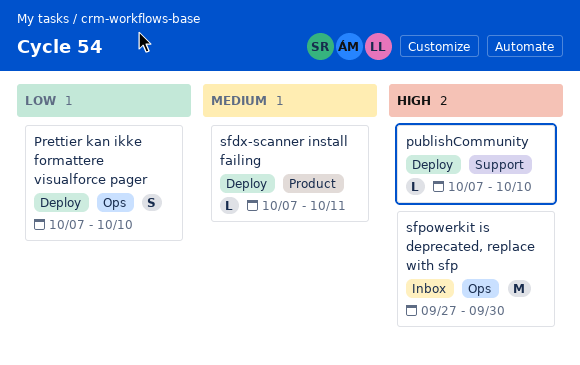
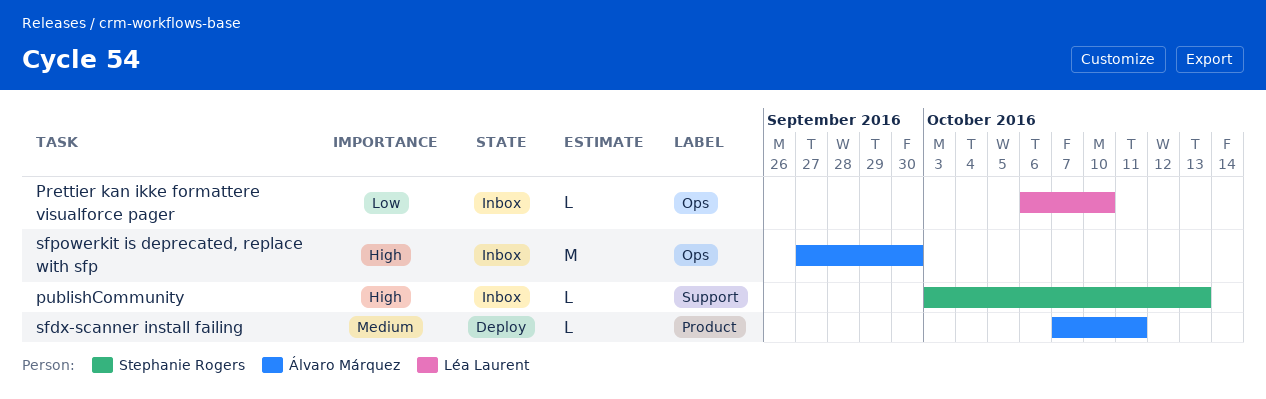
Prettier kan ikke formattere visualforce pager, status: Deploy -> Inbox
Prettier kan ikke formattere visualforce pager, estimate: S -> L
Prettier kan ikke formattere visualforce pager, start: Oct 7 -> Oct 6
publishCommunity, status: Deploy -> Inbox
publishCommunity, start: Oct 7 -> Oct 3
publishCommunity, due: Oct 10 -> Oct 13

